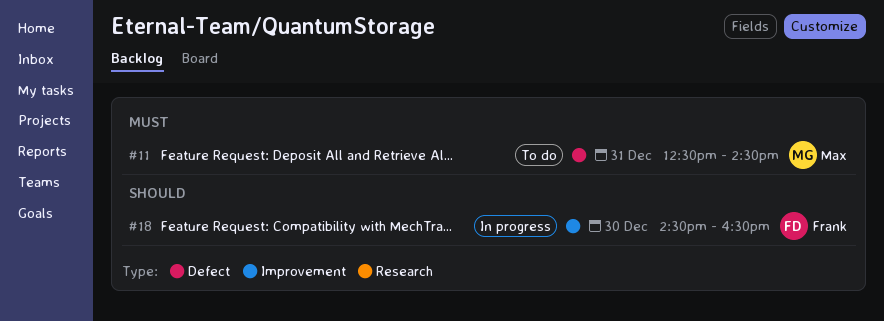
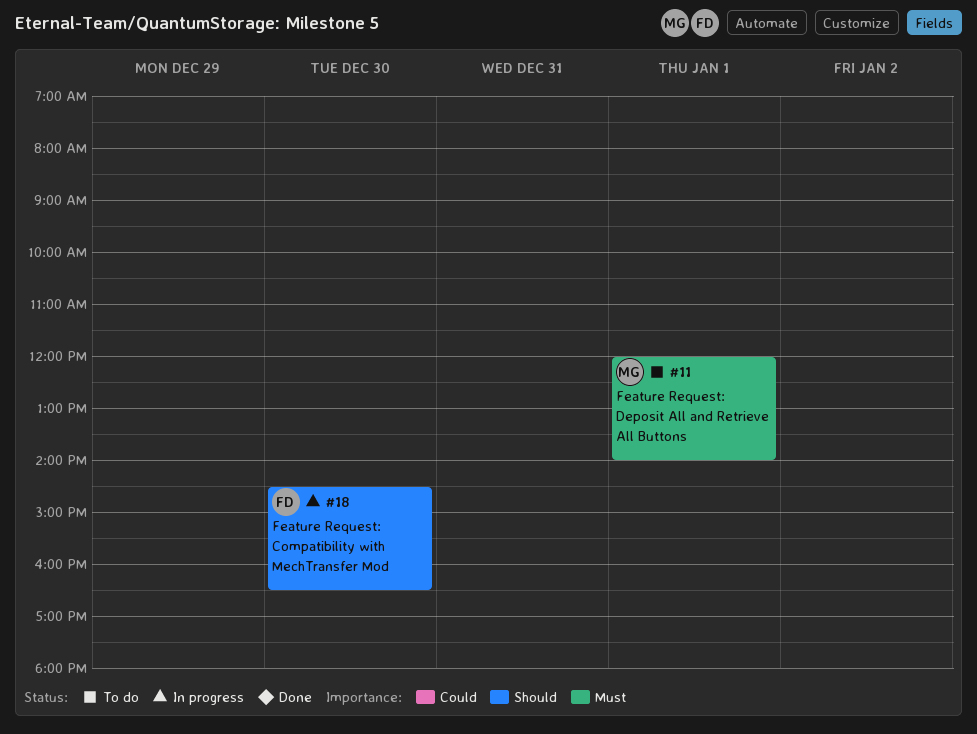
#11, day: Dec 31 -> Jan 1
#11, begins: 12:30 -> 12:00
#11, ends: 14:30 -> 14:00

